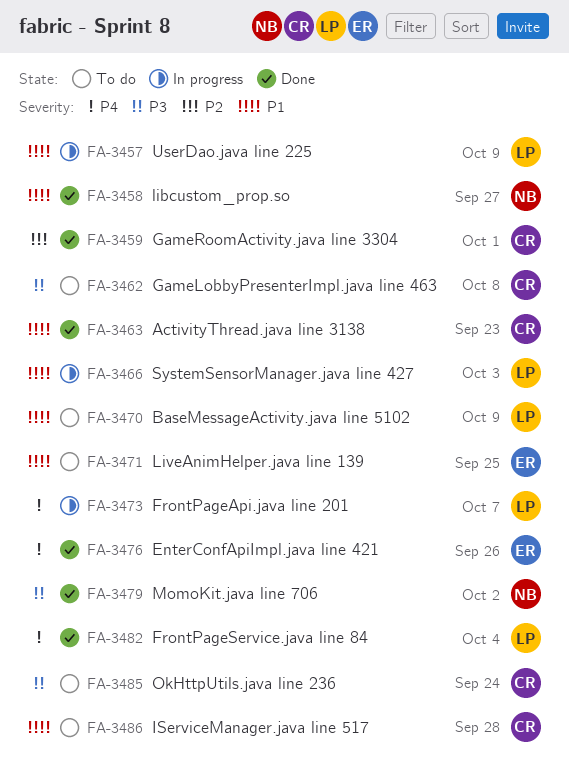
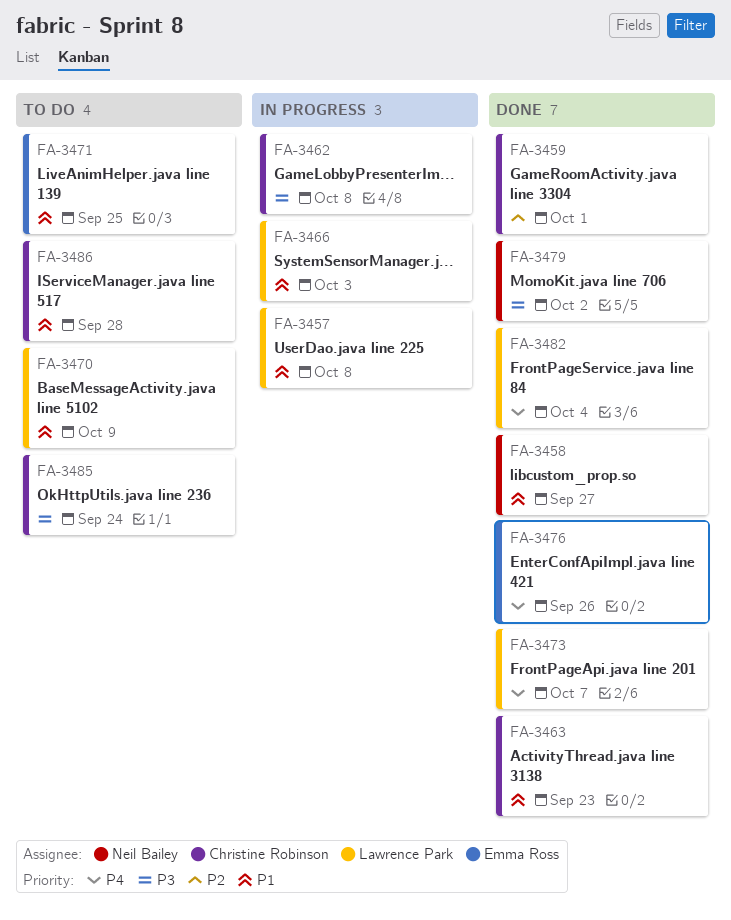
FA-3457, due: Oct 9 -> Oct 8
FA-3462, status: To do -> In progress
FA-3473, status: In progress -> Done

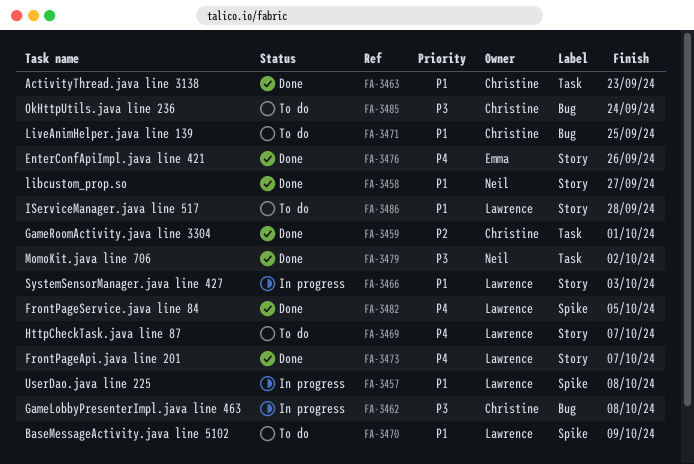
FA-3469: none -> present
FA-3471, owner: Emma Ross -> Christine Robinson
FA-3482, due: Oct 4 -> Oct 5
FA-3486, owner: Christine Robinson -> Lawrence Park

